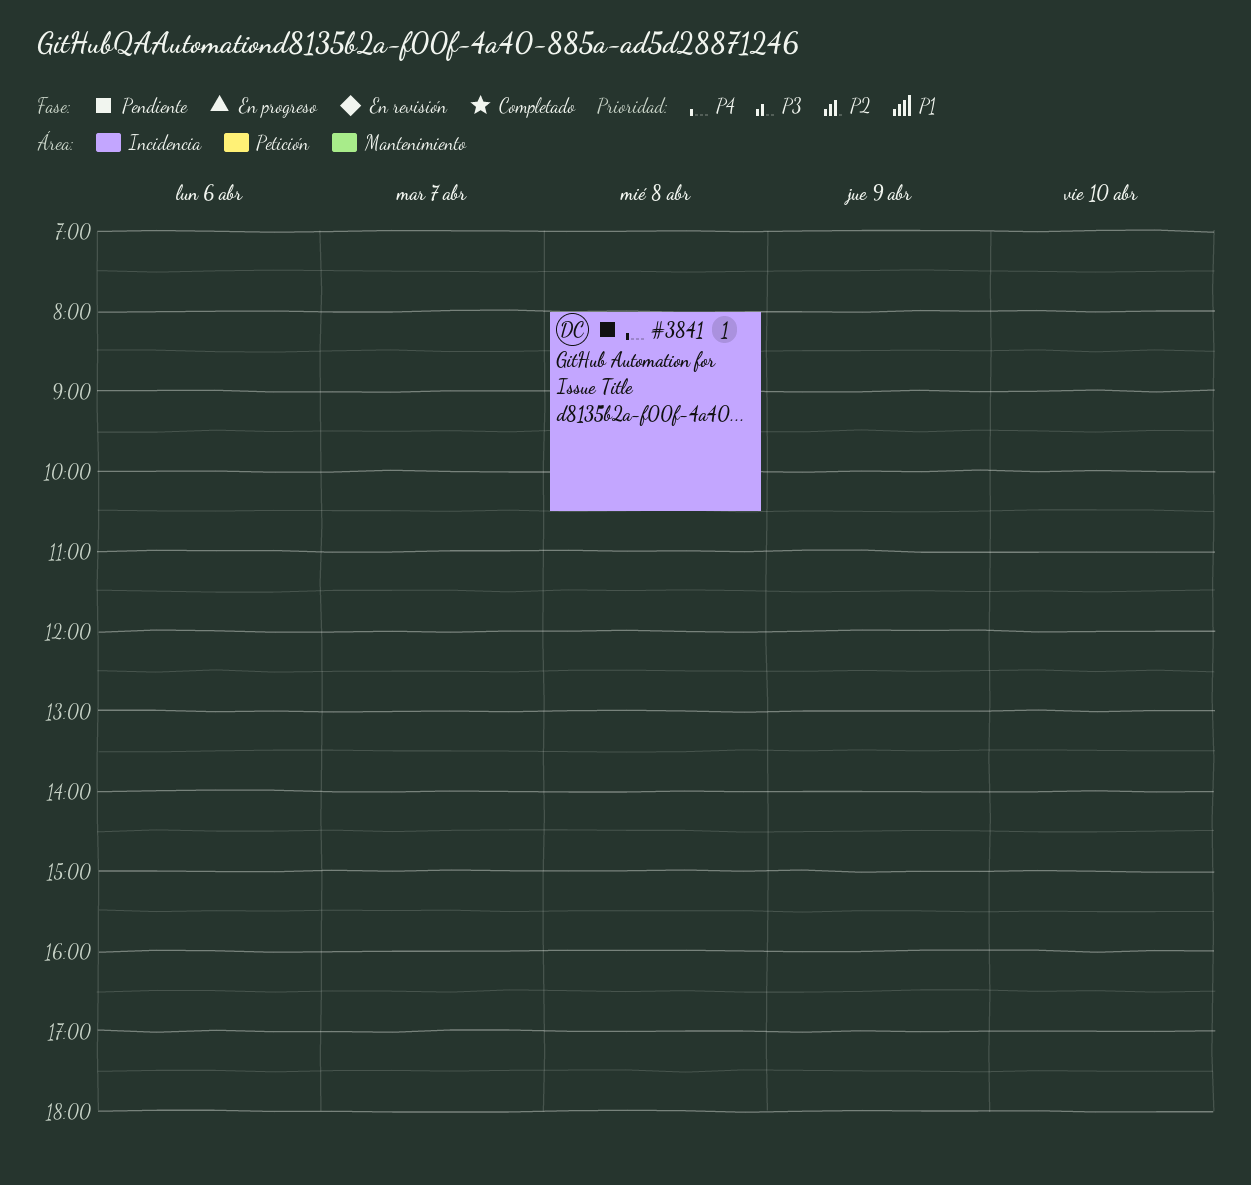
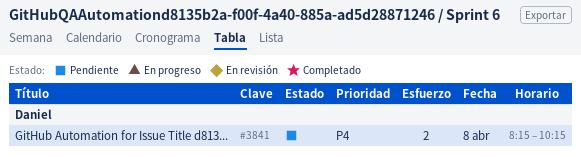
#3841, estimate: 1 -> 2
#3841, begins: 08:00 -> 08:15
#3841, ends: 10:30 -> 10:15

